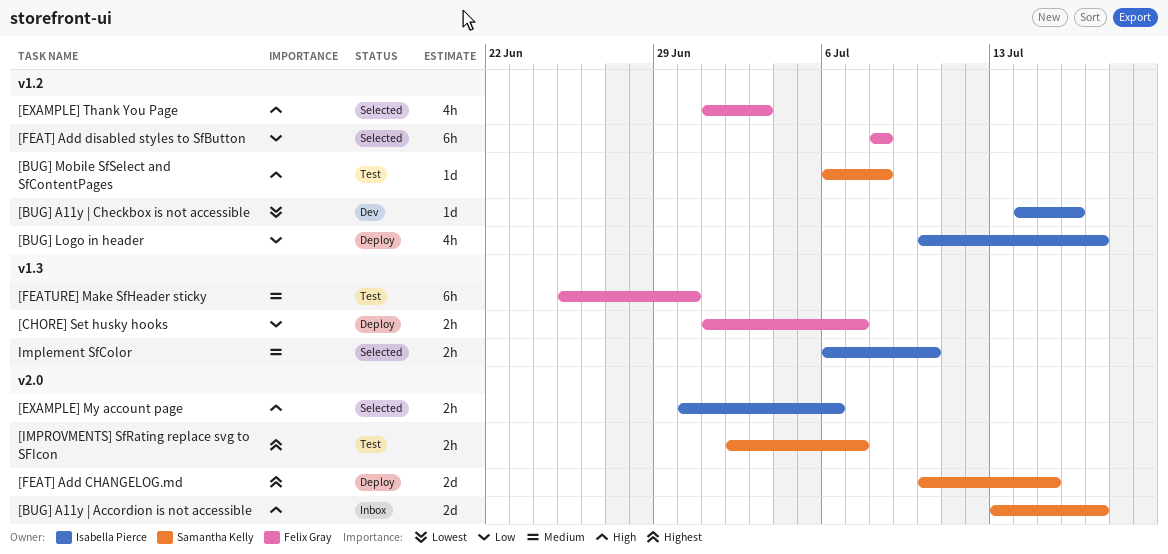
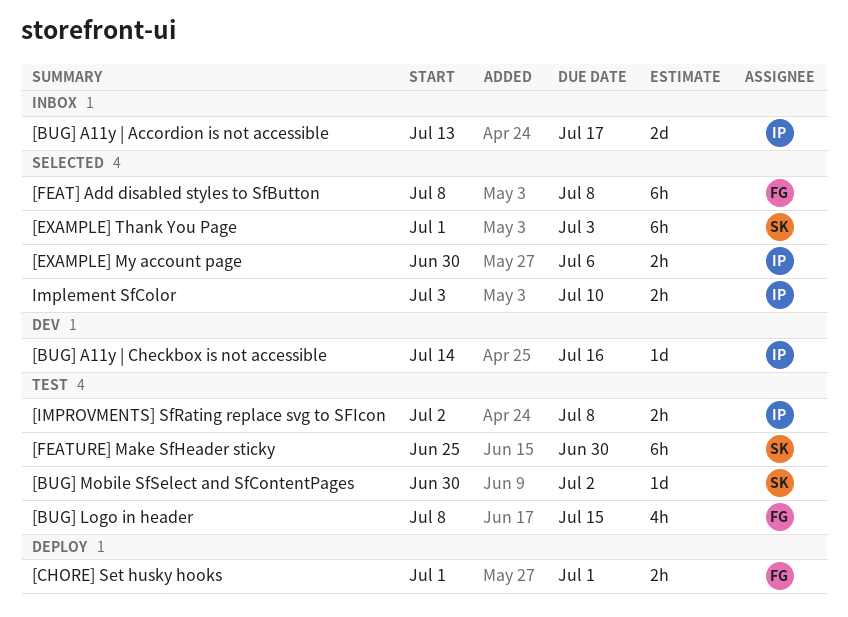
[BUG] A11y | Accordion is not accessible, owner: Samantha Kelly -> Isabella Pierce
[BUG] Logo in header, status: Deploy -> Test
[BUG] Logo in header, owner: Isabella Pierce -> Felix Gray
[BUG] Logo in header, start: Jul 10 -> Jul 8
[BUG] Logo in header, due: Jul 17 -> Jul 15
[BUG] Mobile SfSelect and SfContentPages, start: Jul 6 -> Jun 30
[BUG] Mobile SfSelect and SfContentPages, due: Jul 8 -> Jul 2
[CHORE] Set husky hooks, due: Jul 7 -> Jul 1
[EXAMPLE] Thank You Page, owner: Felix Gray -> Samantha Kelly
[EXAMPLE] Thank You Page, estimate: 4h -> 6h
[FEAT] Add CHANGELOG.md: present -> none
[FEATURE] Make SfHeader sticky, owner: Felix Gray -> Samantha Kelly
[IMPROVMENTS] SfRating replace svg to SFIcon, owner: Samantha Kelly -> Isabella Pierce
[IMPROVMENTS] SfRating replace svg to SFIcon, due: Jul 7 -> Jul 8
Implement SfColor, start: Jul 6 -> Jul 3

